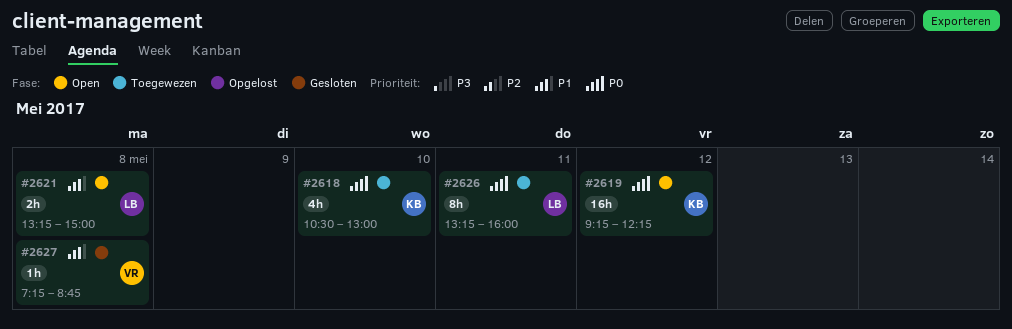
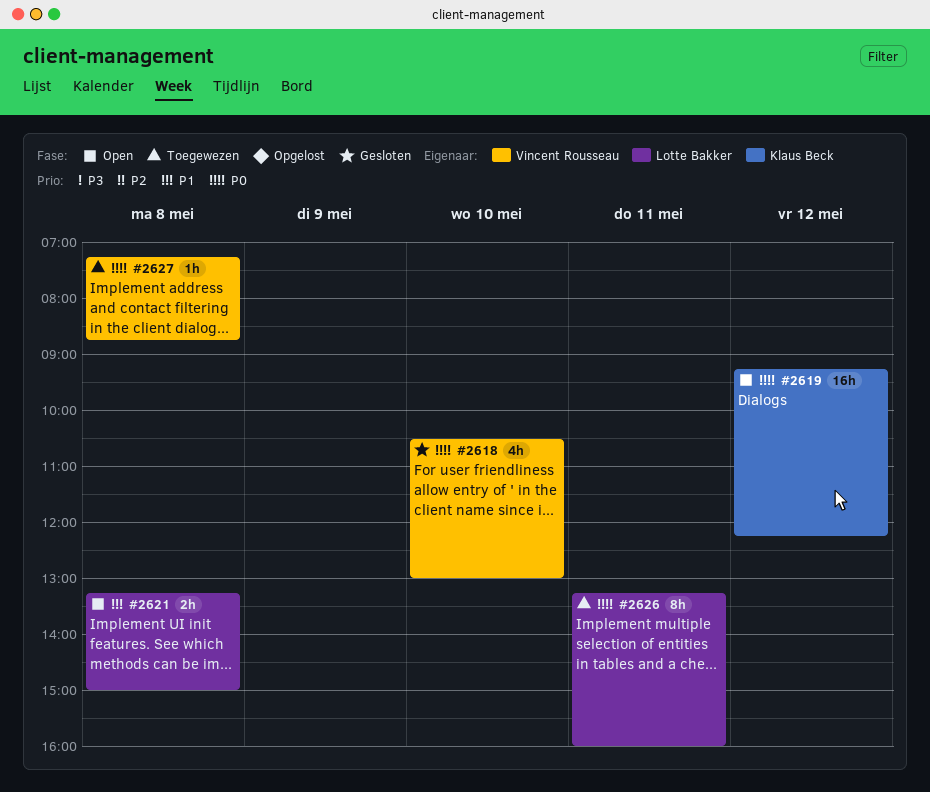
#2618, status: Toegewezen -> Gesloten
#2618, owner: Klaus Beck -> Vincent Rousseau
#2627, status: Gesloten -> Toegewezen
#2627, priority: P1 -> P0

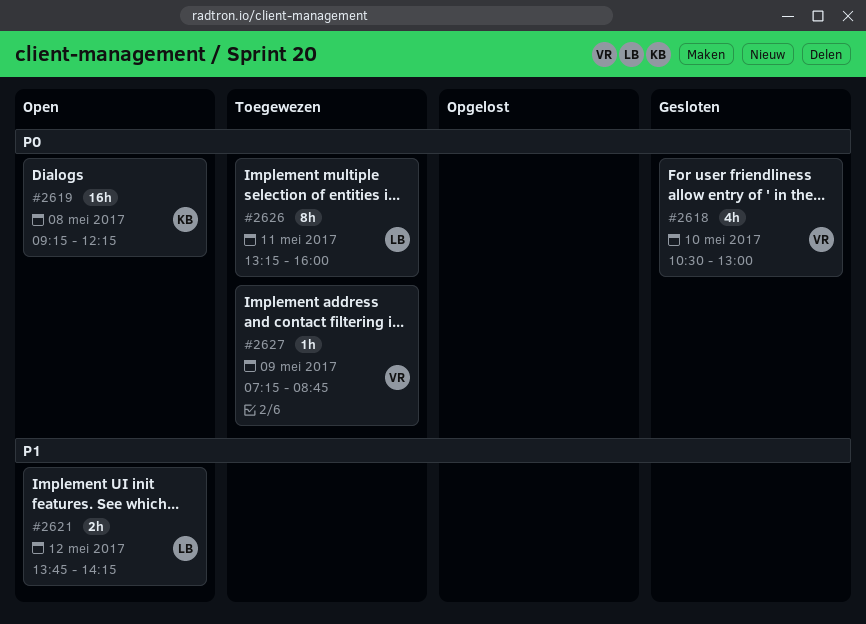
#2619, day: May 12 -> May 8
#2621, day: May 8 -> May 12
#2621, begins: 13:15 -> 13:45
#2621, ends: 15:00 -> 14:15
#2627, day: May 8 -> May 9

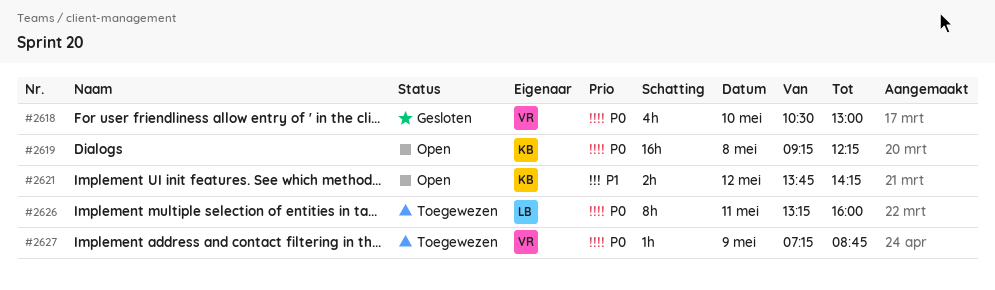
#2621, owner: LB -> KB

